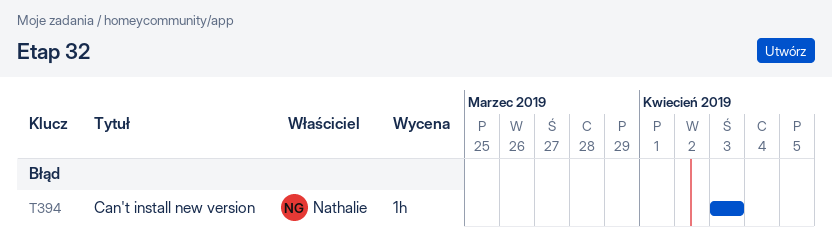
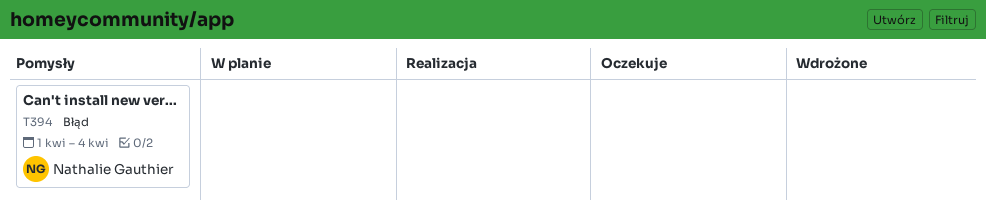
T394, start: Apr 3 -> Apr 1
T394, due: Apr 3 -> Apr 4

